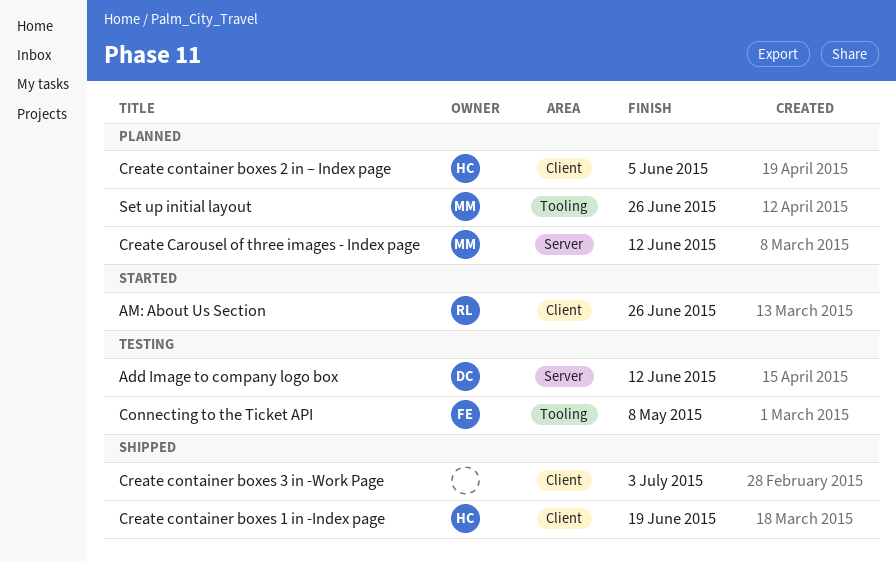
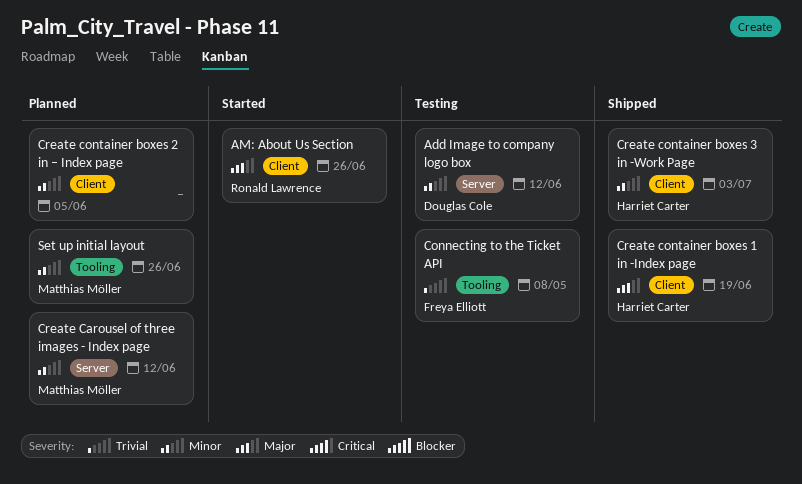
Create container boxes 2 in – Index page, owner: Harriet Carter -> none
Create container boxes 3 in -Work Page, owner: none -> Harriet Carter

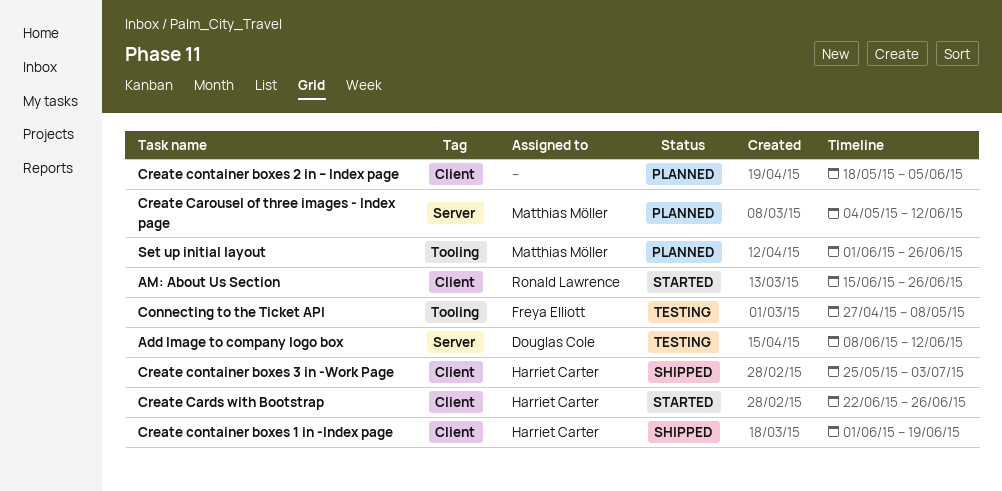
Create Cards with Bootstrap: none -> present

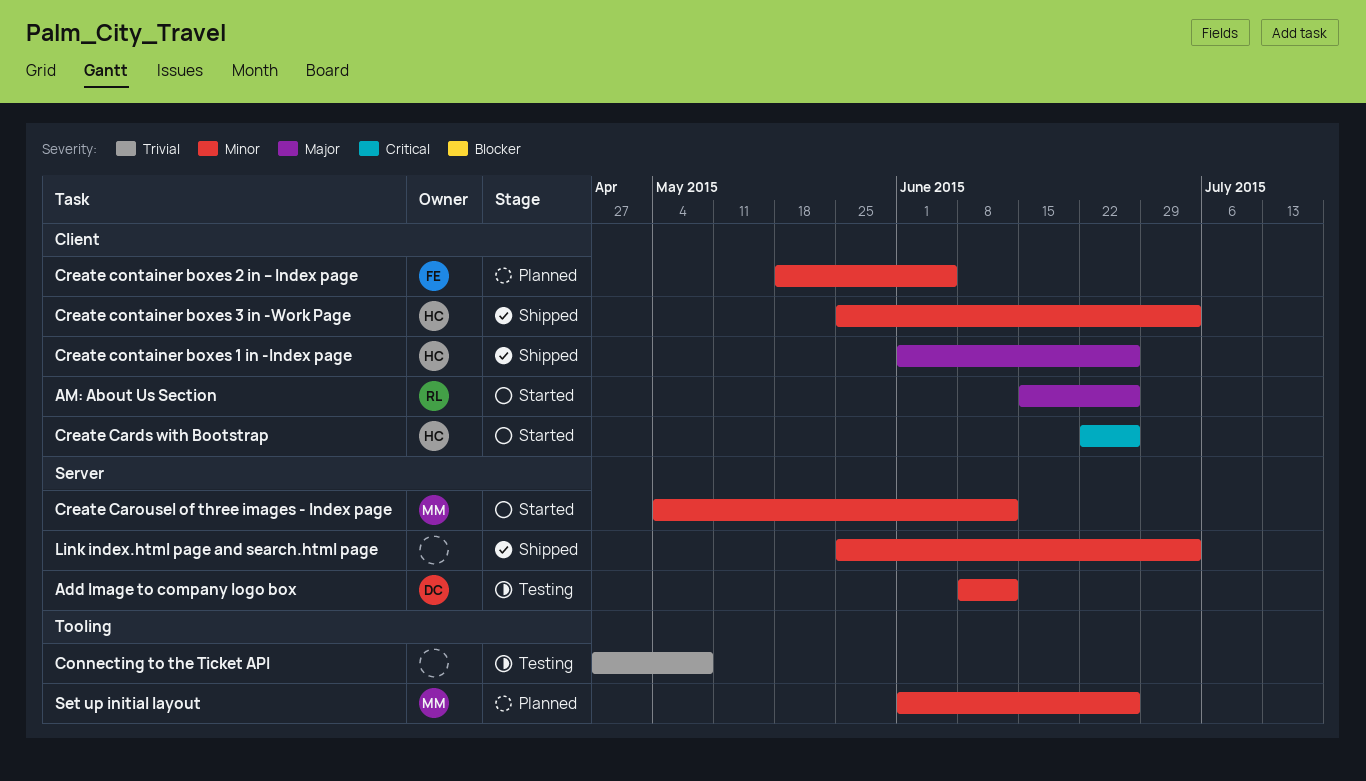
Connecting to the Ticket API, owner: Freya Elliott -> none
Create Carousel of three images - Index page, status: Planned -> Started
Create container boxes 1 in -Index page, due: Jun 19 -> Jun 26
Create container boxes 2 in – Index page, owner: none -> Freya Elliott
Link index.html page and search.html page: none -> present

